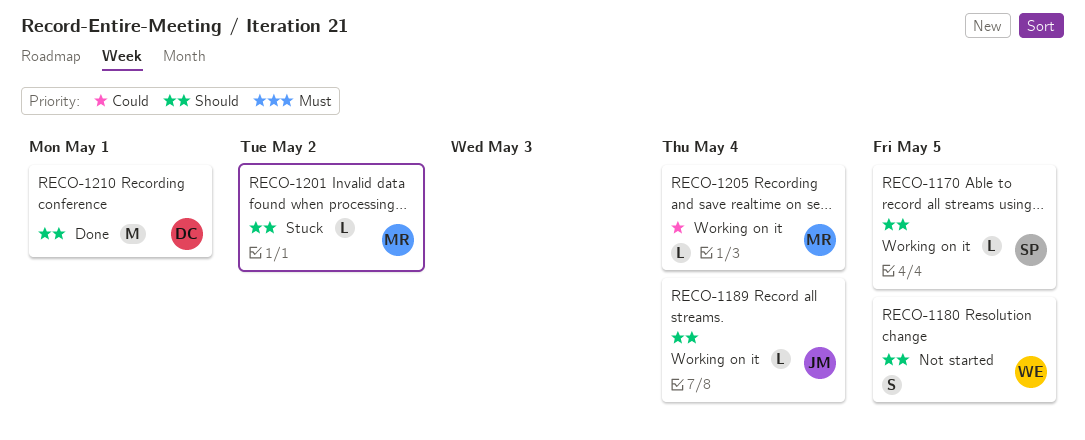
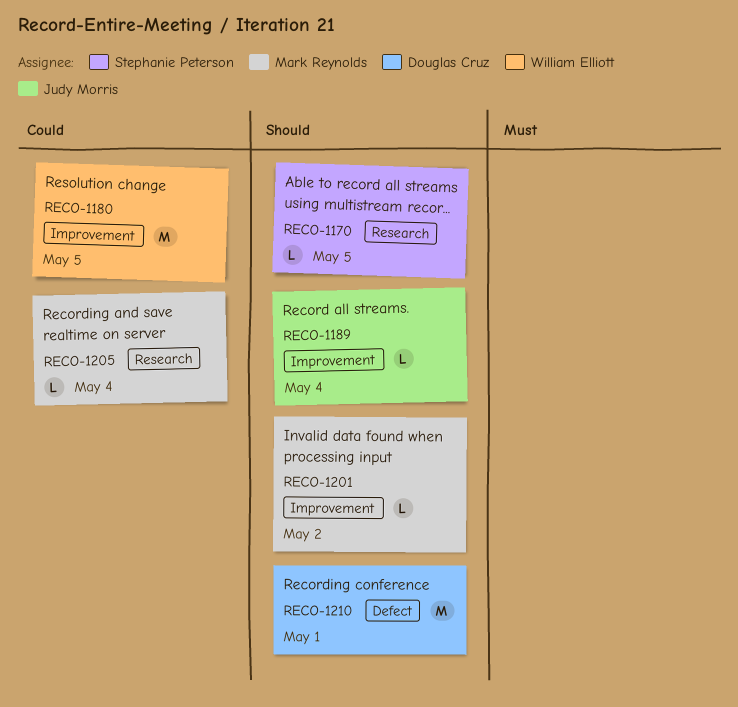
RECO-1180, priority: Should -> Could
RECO-1180, estimate: S -> M

